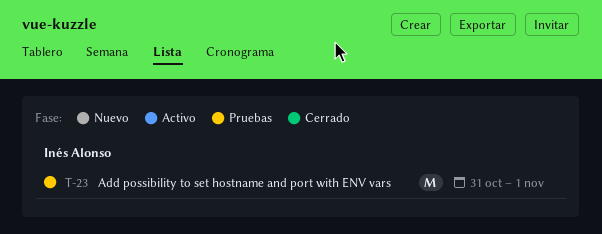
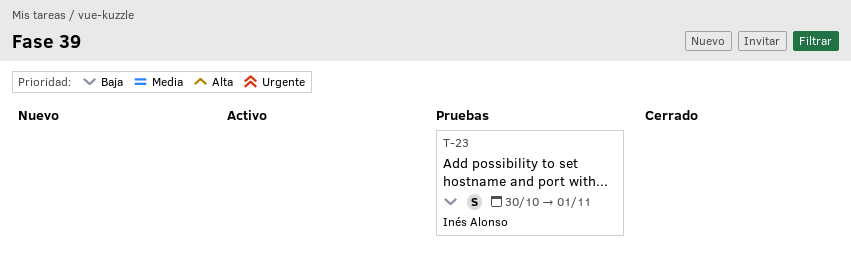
T-23, estimate: M -> S
T-23, start: Oct 31 -> Oct 30

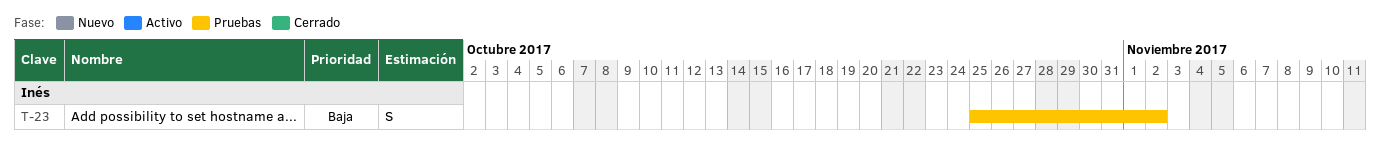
T-23, start: Oct 30 -> Oct 25
T-23, due: Nov 1 -> Nov 2

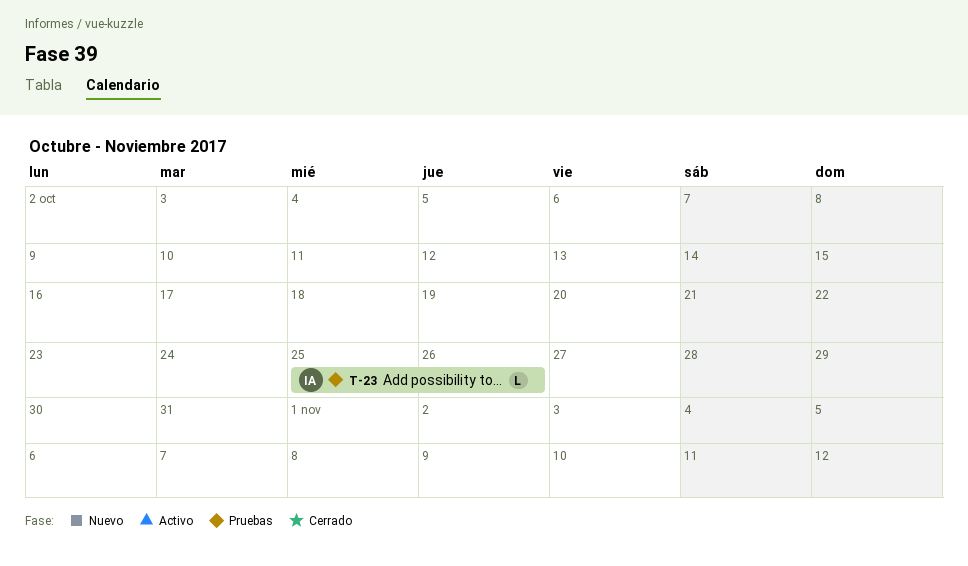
T-23, estimate: S -> L
T-23, due: Nov 2 -> Oct 26

